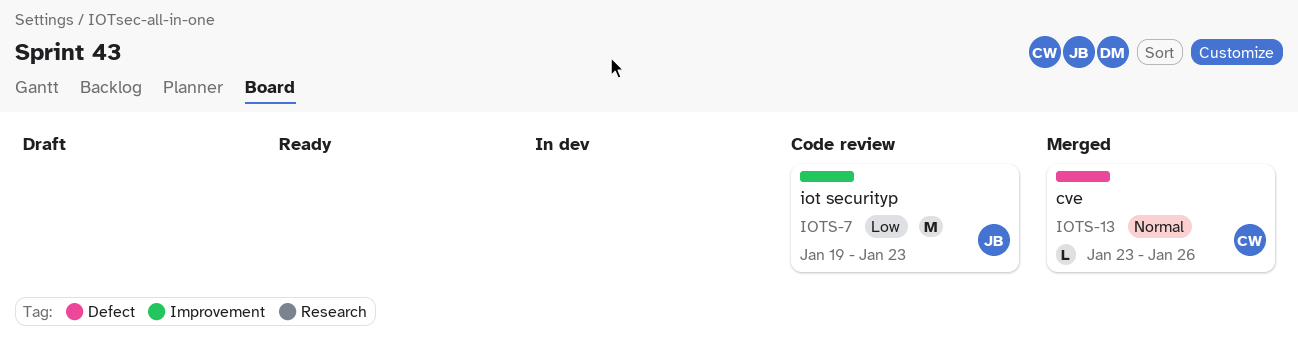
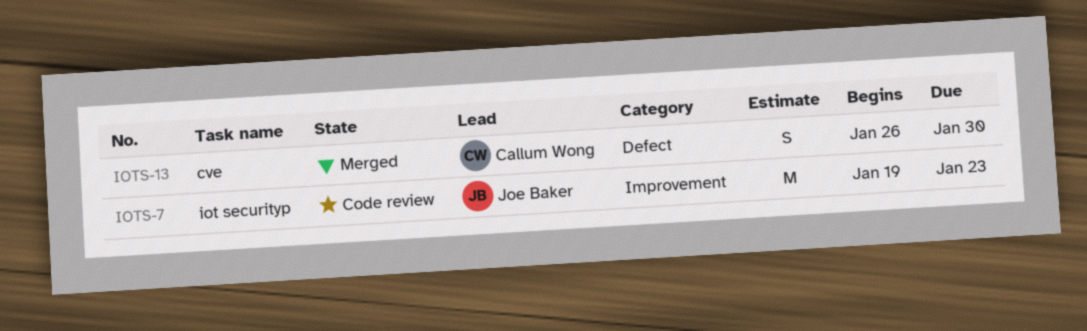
IOTS-13, estimate: L -> S
IOTS-13, start: Jan 23 -> Jan 26
IOTS-13, due: Jan 26 -> Jan 30

